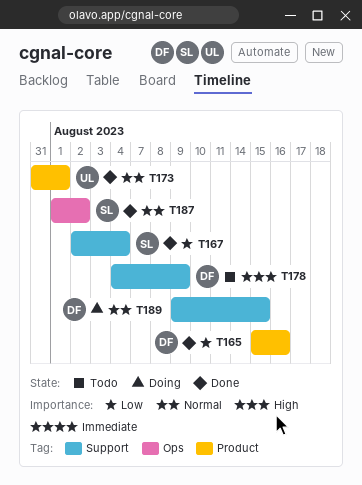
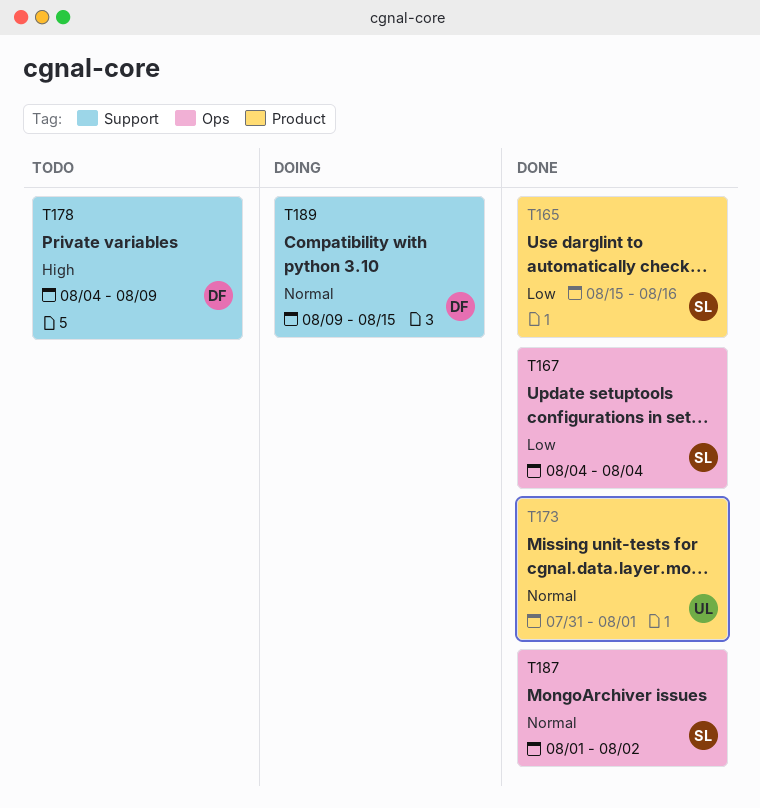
T165, owner: DF -> SL
T167, label: Support -> Ops
T167, start: Aug 2 -> Aug 4

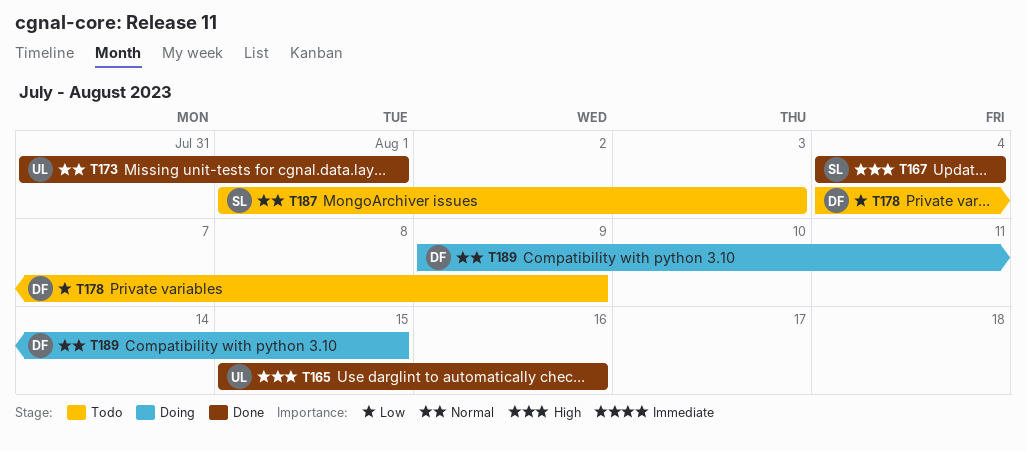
T165, owner: SL -> UL
T165, priority: Low -> High
T167, priority: Low -> High
T178, priority: High -> Low
T187, status: Done -> Todo
T187, due: Aug 2 -> Aug 3

